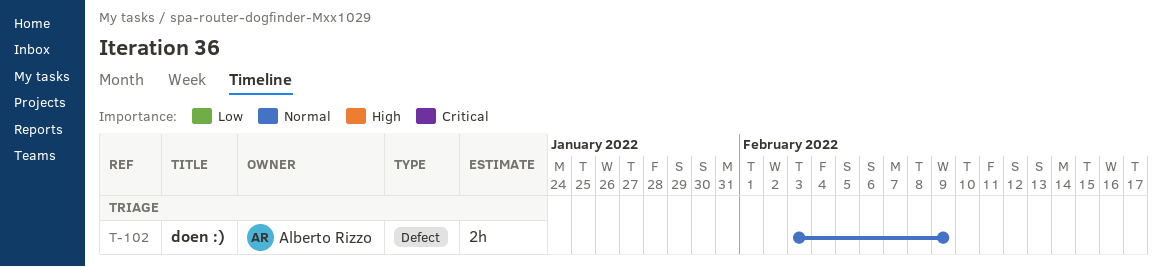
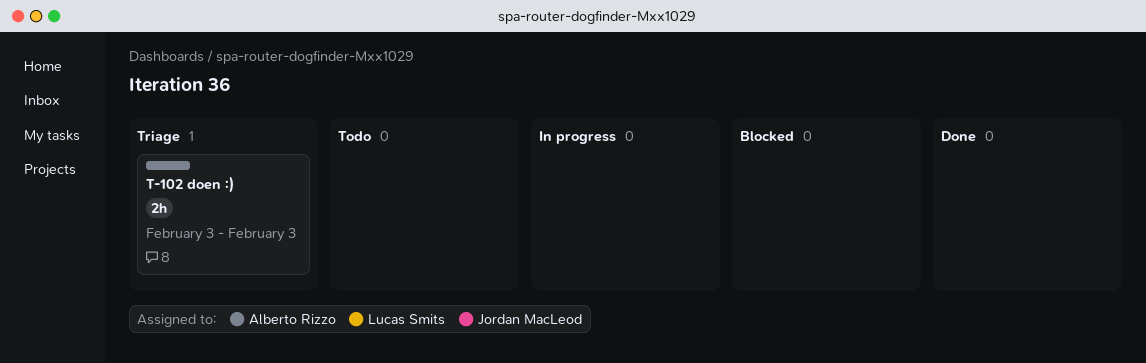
T-102, due: Feb 9 -> Feb 3

